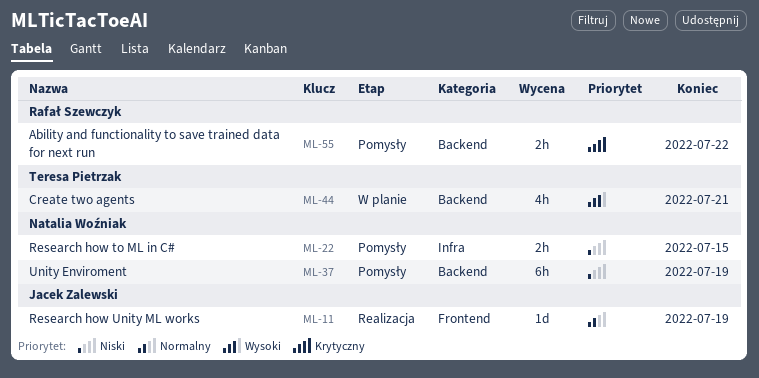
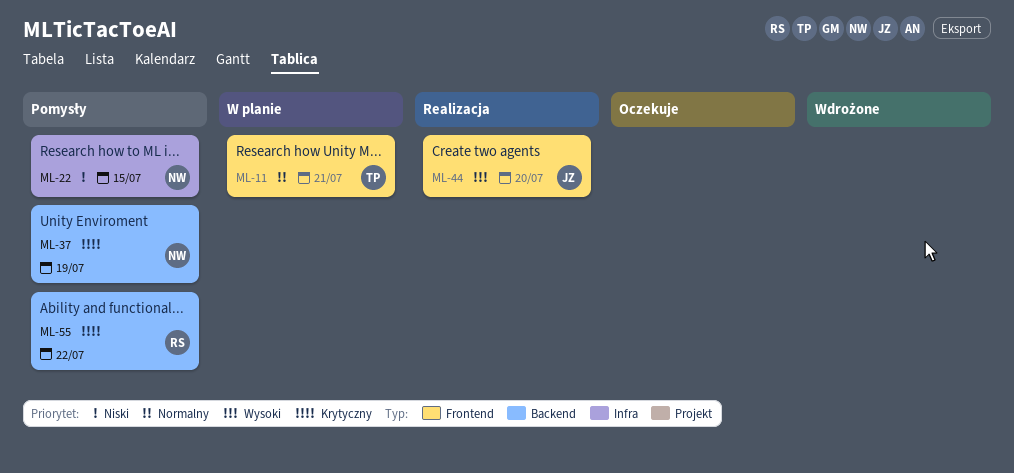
ML-11, status: Realizacja -> W planie
ML-11, owner: Jacek Zalewski -> Teresa Pietrzak
ML-11, due: Jul 19 -> Jul 21
ML-37, priority: Niski -> Krytyczny
ML-44, status: W planie -> Realizacja
ML-44, owner: Teresa Pietrzak -> Jacek Zalewski
ML-44, label: Backend -> Frontend
ML-44, due: Jul 21 -> Jul 20

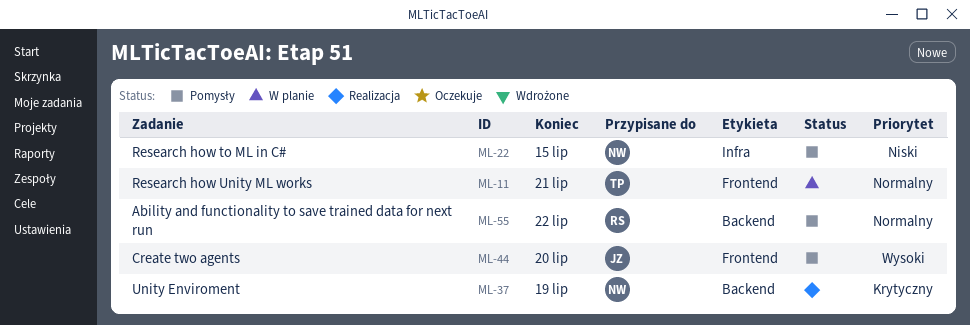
ML-37, status: Pomysły -> Realizacja
ML-44, status: Realizacja -> Pomysły
ML-55, priority: Krytyczny -> Normalny

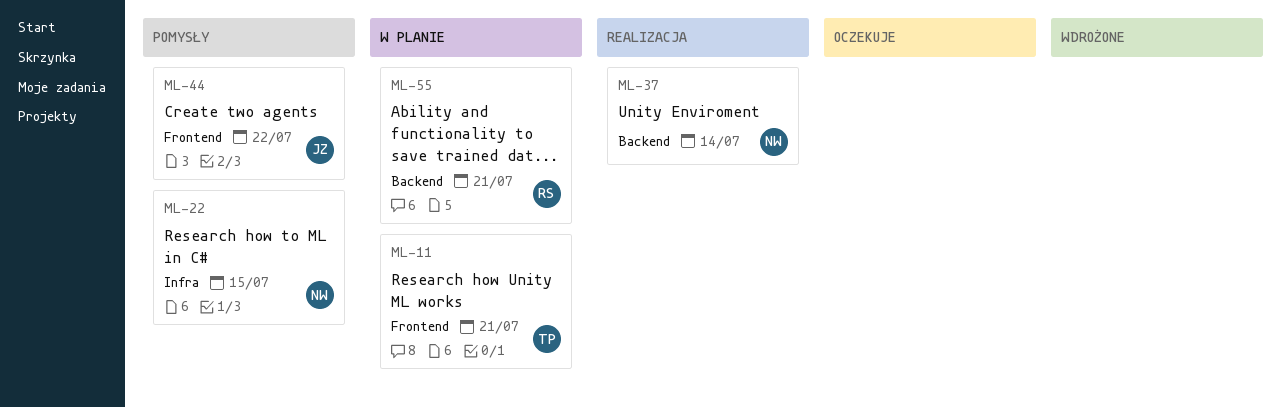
ML-37, due: Jul 19 -> Jul 14
ML-44, due: Jul 20 -> Jul 22
ML-55, status: Pomysły -> W planie
ML-55, due: Jul 22 -> Jul 21

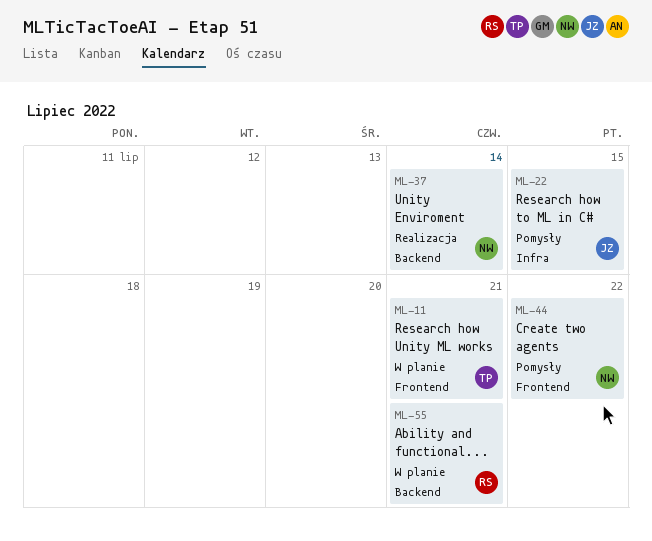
ML-22, owner: NW -> JZ
ML-44, owner: JZ -> NW

